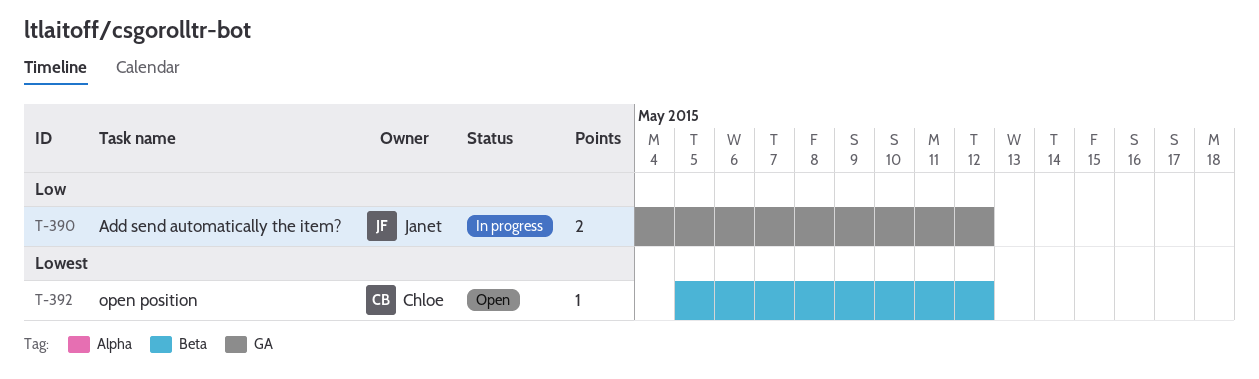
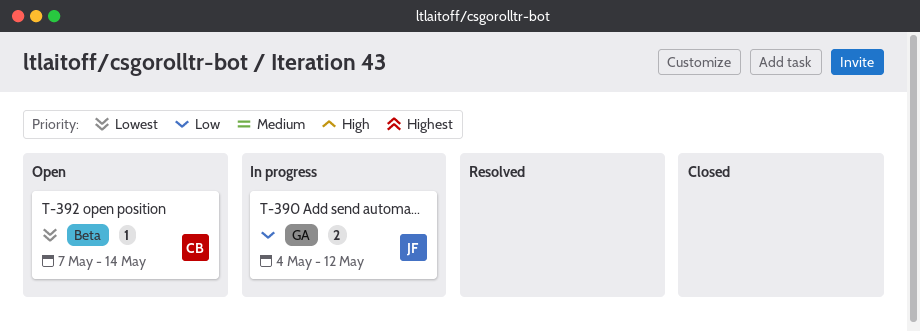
T-392, start: May 5 -> May 7
T-392, due: May 12 -> May 14

